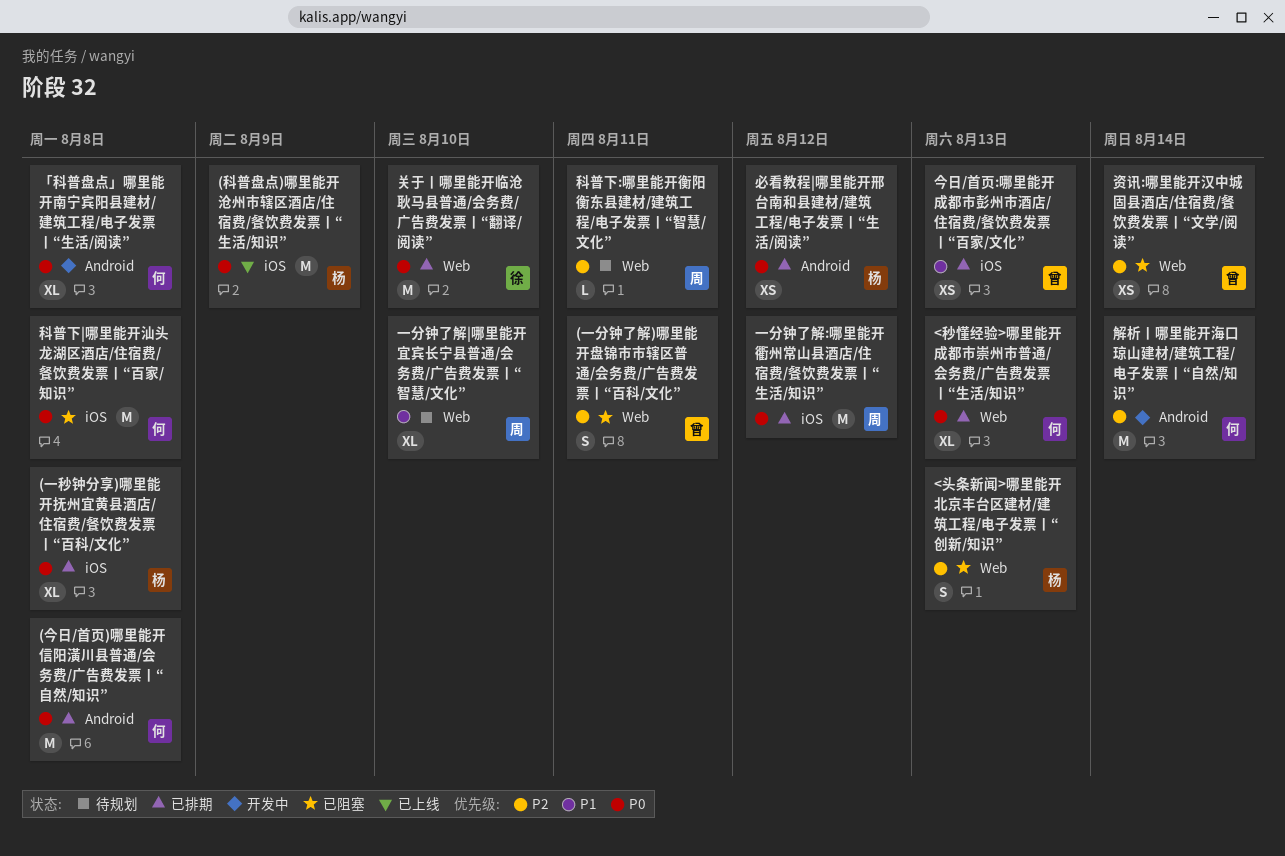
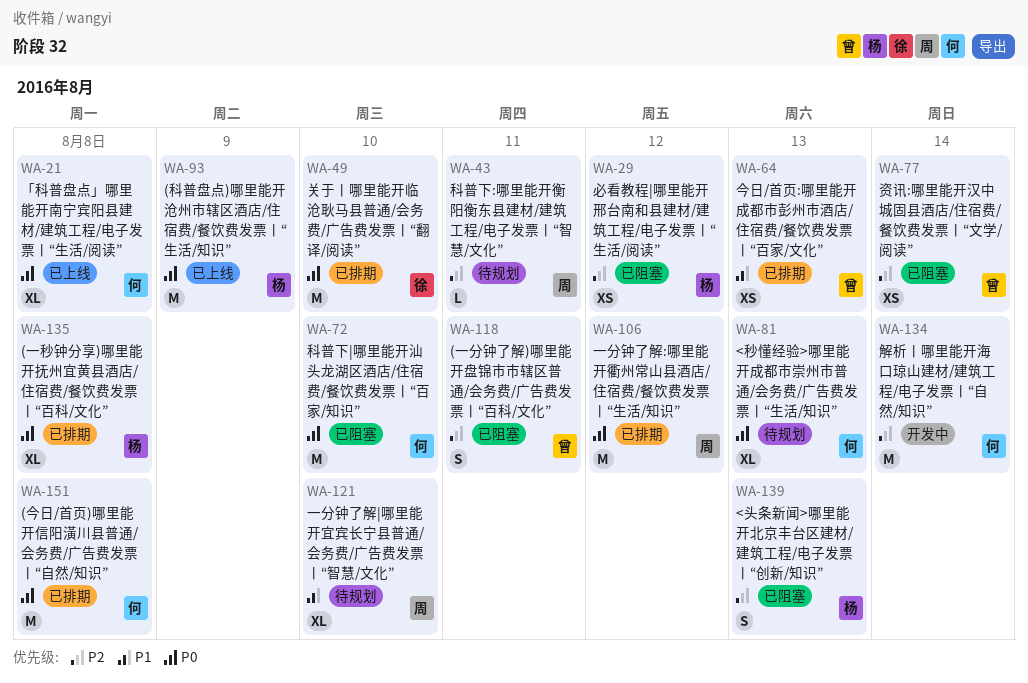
<秒懂经验>哪里能开成都市崇州市普通/会务费/广告费发票丨“生活/知识”, status: 已排期 -> 待规划
「科普盘点」哪里能开南宁宾阳县建材/建筑工程/电子发票丨“生活/阅读”, status: 开发中 -> 已上线
必看教程|哪里能开邢台南和县建材/建筑工程/电子发票丨“生活/阅读”, status: 已排期 -> 已阻塞
必看教程|哪里能开邢台南和县建材/建筑工程/电子发票丨“生活/阅读”, priority: P0 -> P2
科普下|哪里能开汕头龙湖区酒店/住宿费/餐饮费发票丨“百家/知识”, due: Aug 8 -> Aug 10

